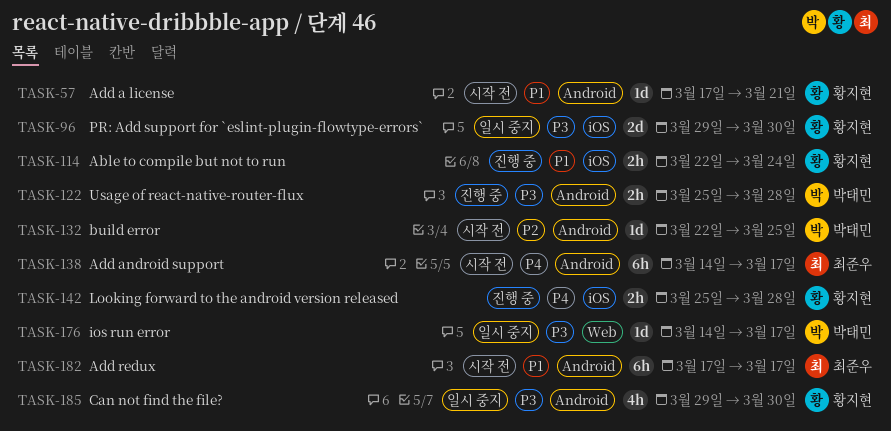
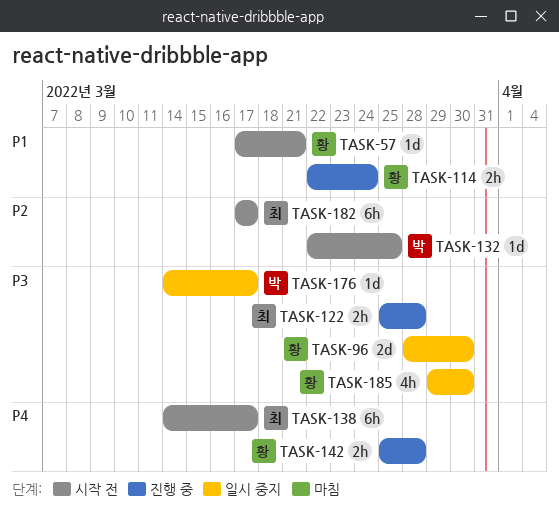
TASK-96, start: Mar 29 -> Mar 28
TASK-122, owner: 박태민 -> 최준우
TASK-182, priority: P1 -> P2

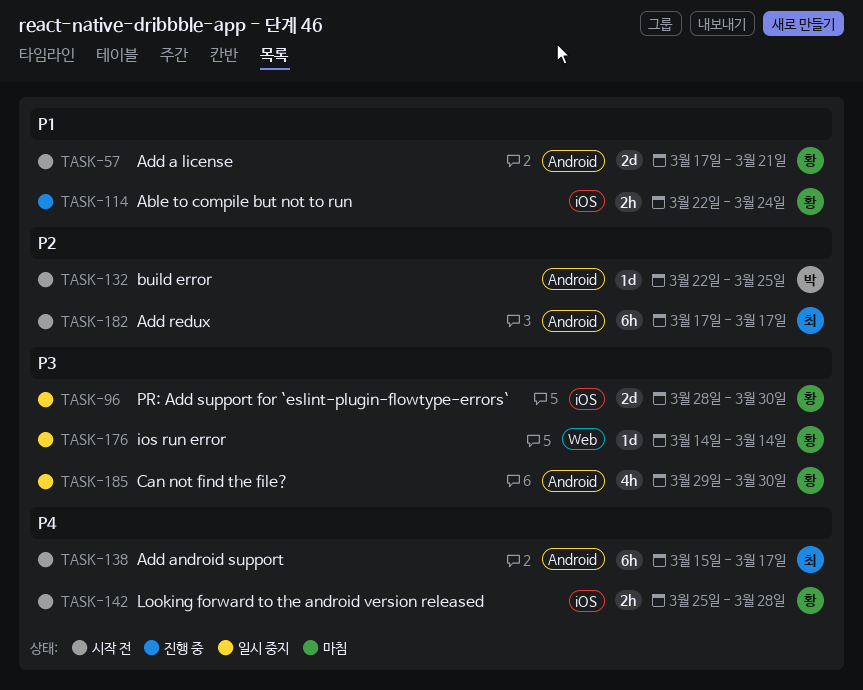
TASK-57, estimate: 1d -> 2d
TASK-122: present -> none
TASK-138, start: Mar 14 -> Mar 15
TASK-142, status: 진행 중 -> 시작 전
TASK-176, owner: 박 -> 황
TASK-176, due: Mar 17 -> Mar 14

